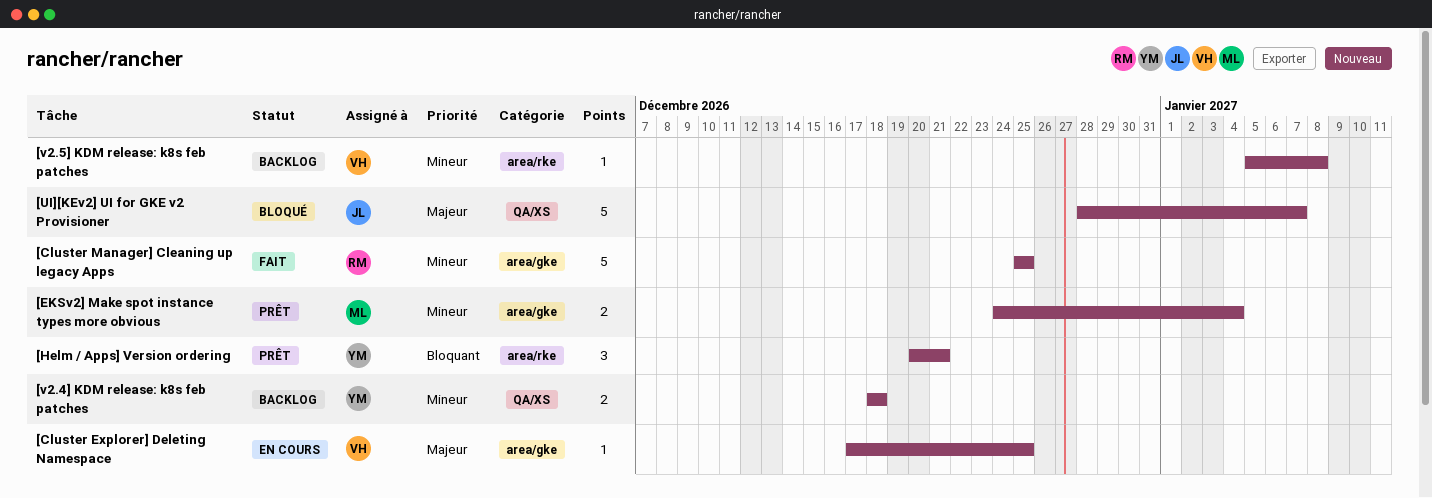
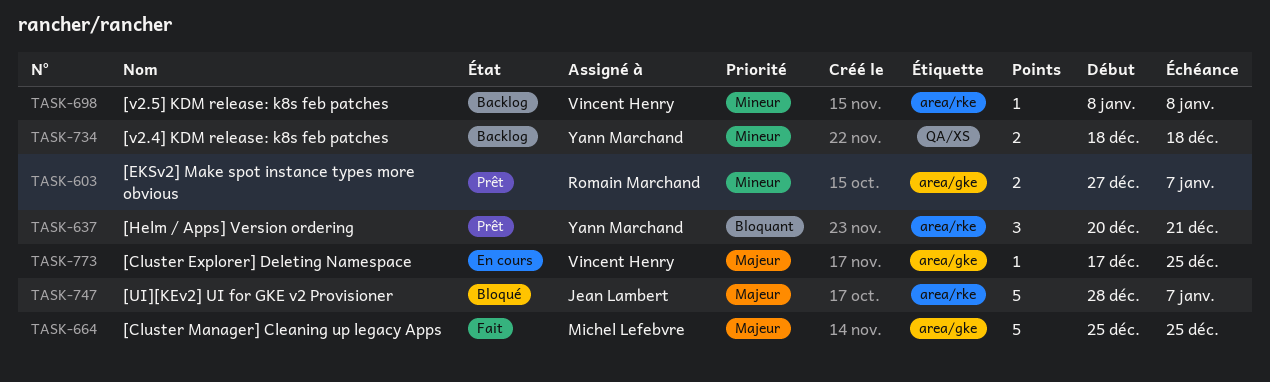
[Cluster Manager] Cleaning up legacy Apps, owner: Romain Marchand -> Michel Lefebvre
[Cluster Manager] Cleaning up legacy Apps, priority: Mineur -> Majeur
[EKSv2] Make spot instance types more obvious, owner: Michel Lefebvre -> Romain Marchand
[EKSv2] Make spot instance types more obvious, start: Dec 24 -> Dec 27
[EKSv2] Make spot instance types more obvious, due: Jan 4 -> Jan 7
[UI][KEv2] UI for GKE v2 Provisioner, label: QA/XS -> area/rke
[v2.5] KDM release: k8s feb patches, start: Jan 5 -> Jan 8

